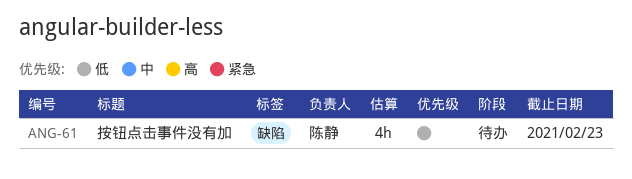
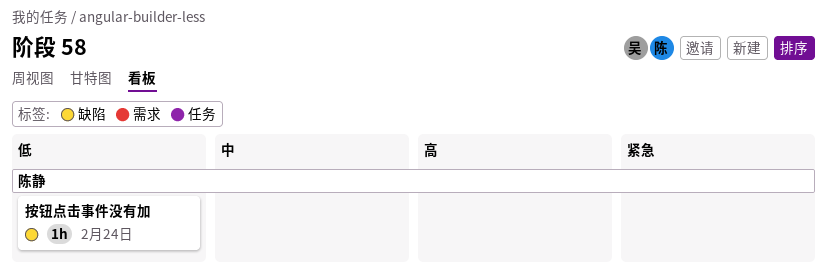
按钮点击事件没有加, estimate: 4h -> 1h
按钮点击事件没有加, due: Feb 23 -> Feb 24

